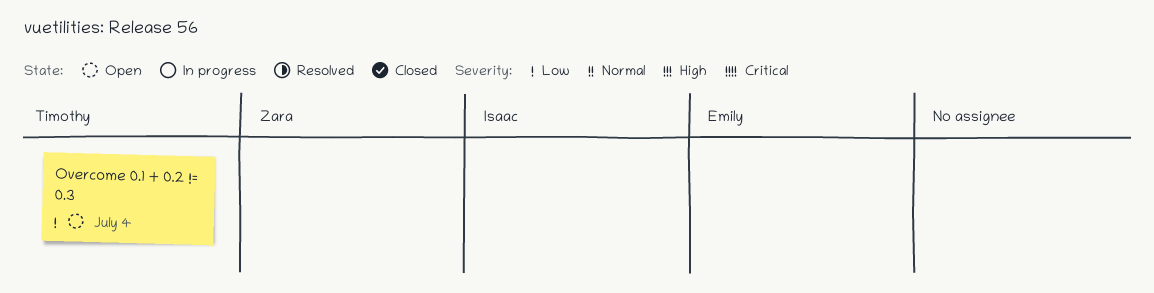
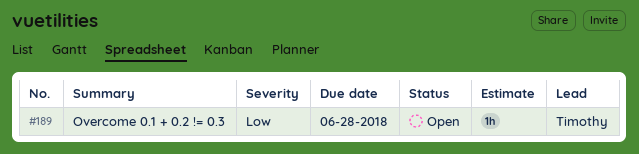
Overcome 0.1 + 0.2 != 0.3, due: Jul 4 -> Jun 28

